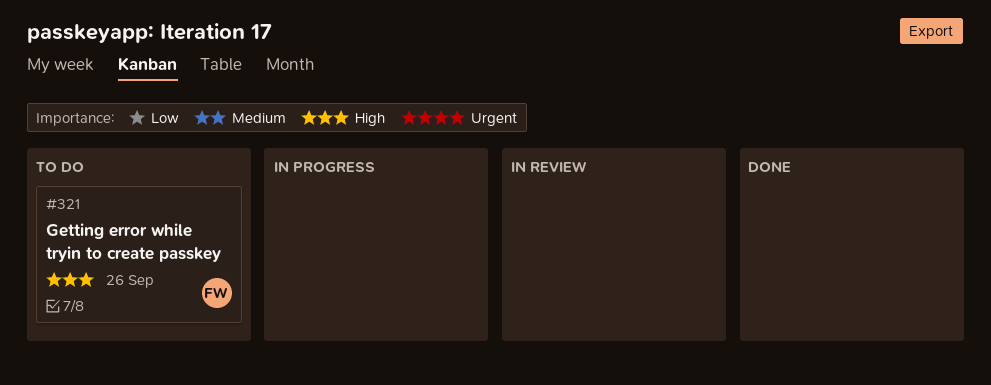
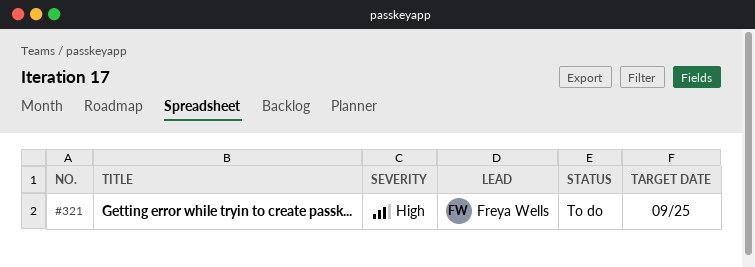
#321, due: Sep 26 -> Sep 25

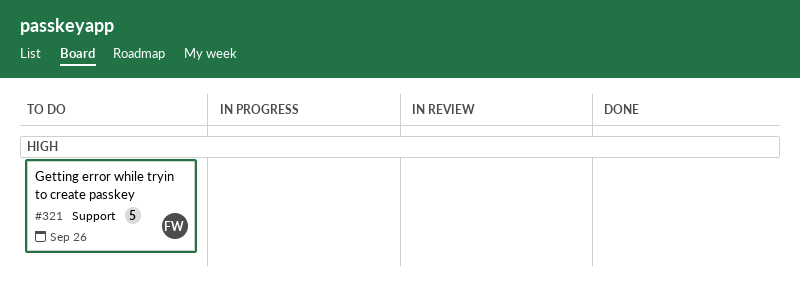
#321, due: Sep 25 -> Sep 26

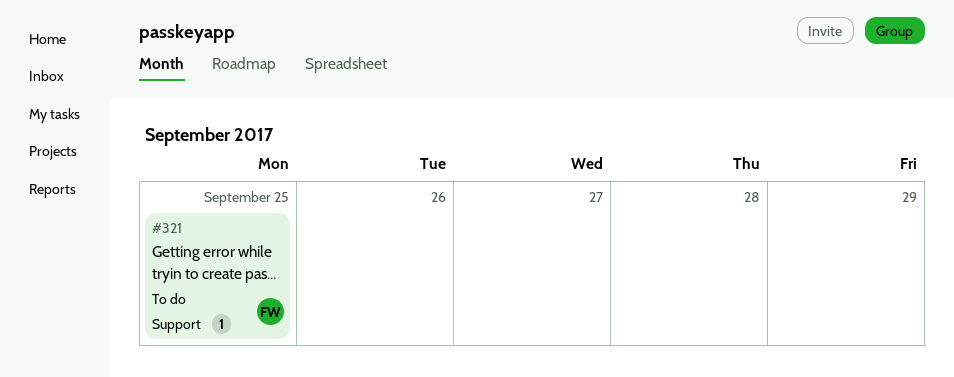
#321, estimate: 5 -> 1
#321, due: Sep 26 -> Sep 25

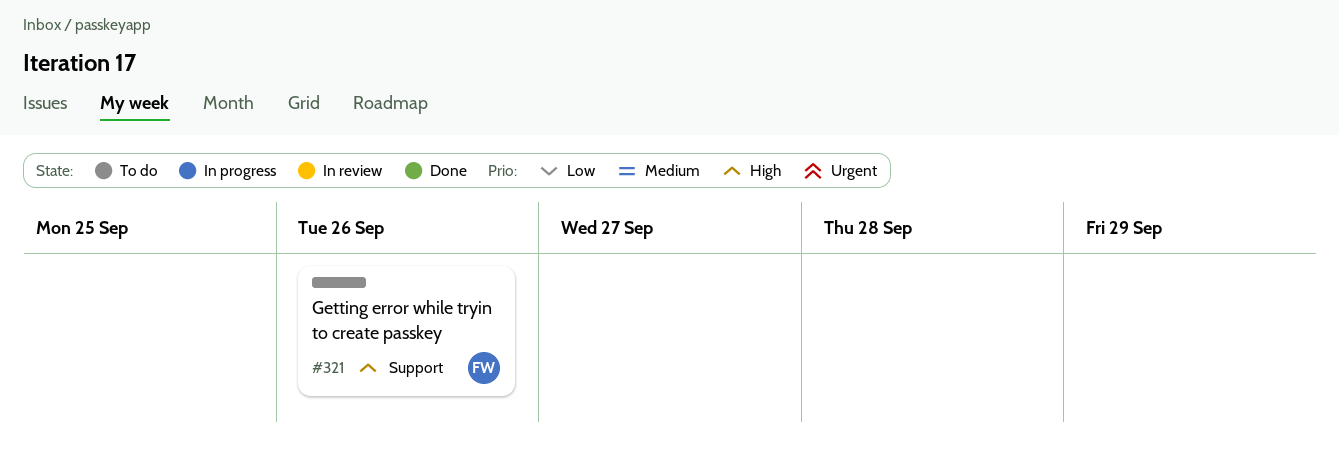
#321, due: Sep 25 -> Sep 26

